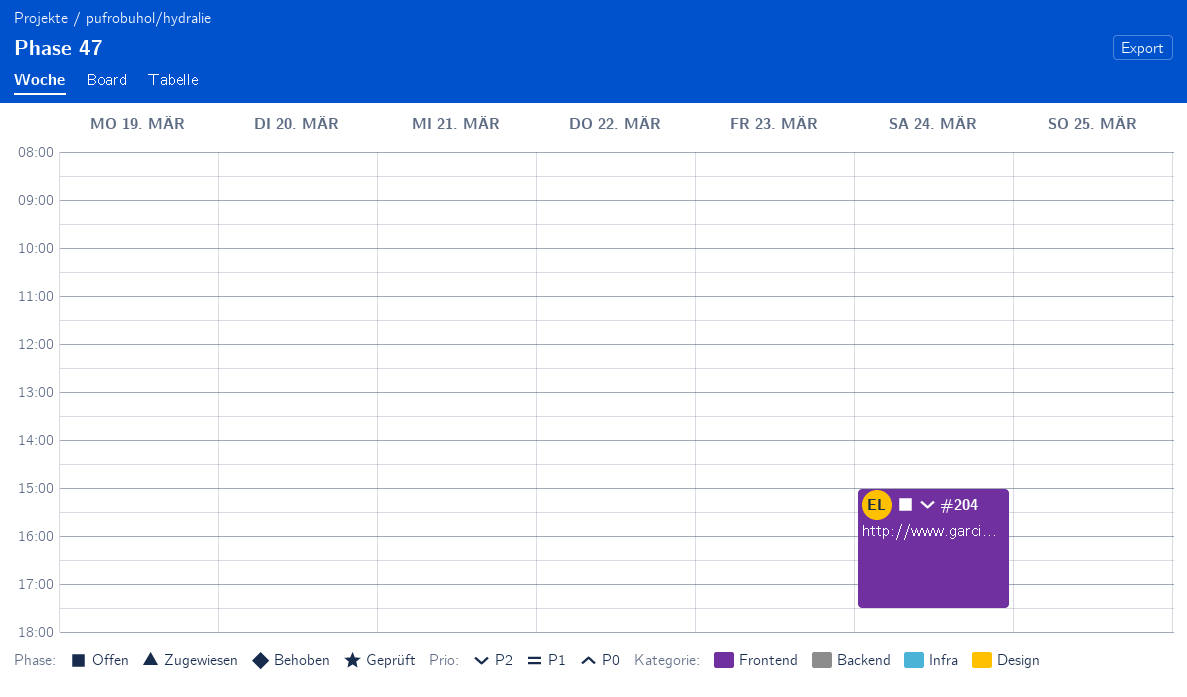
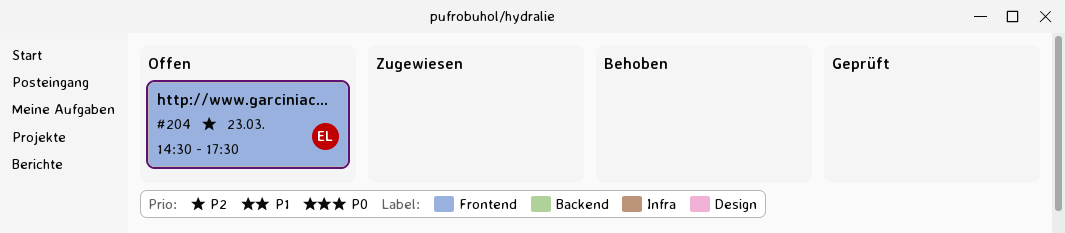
#204, day: Mar 24 -> Mar 23
#204, begins: 15:00 -> 14:30

